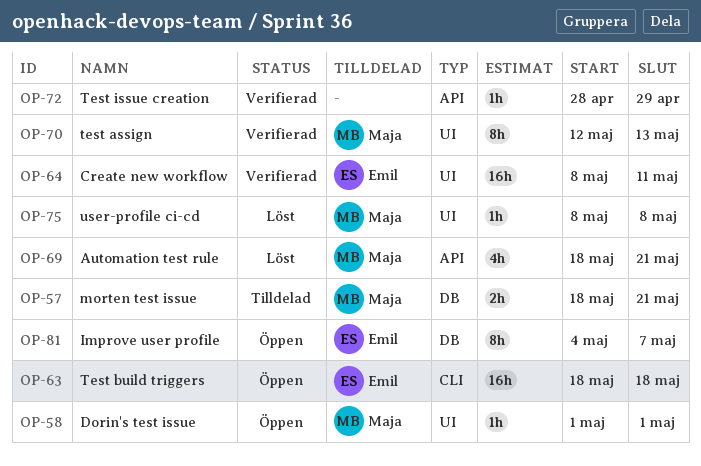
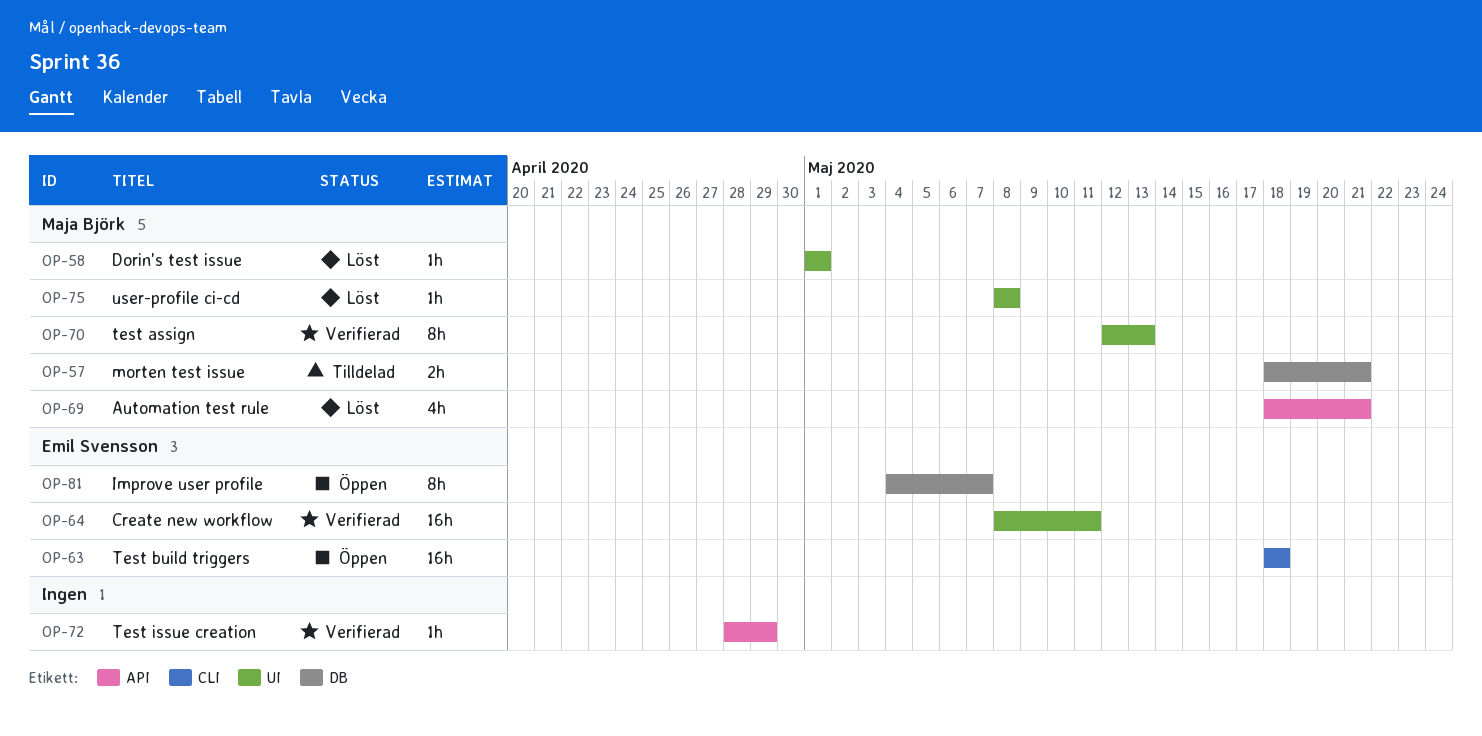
OP-58, status: Öppen -> Löst

